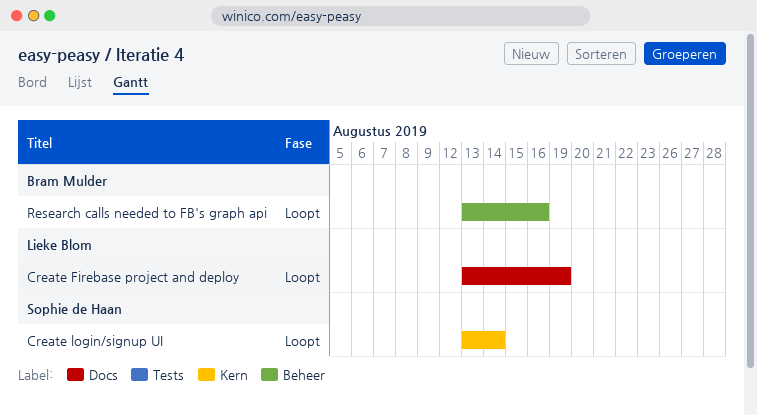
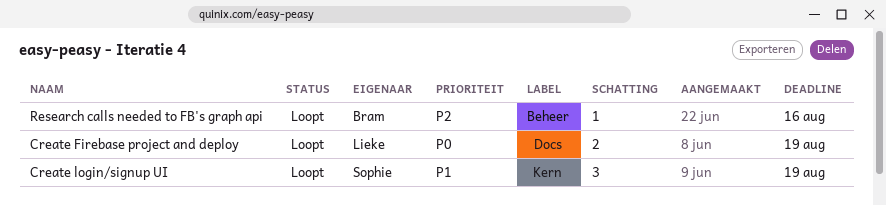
Create login/signup UI, due: Aug 14 -> Aug 19

